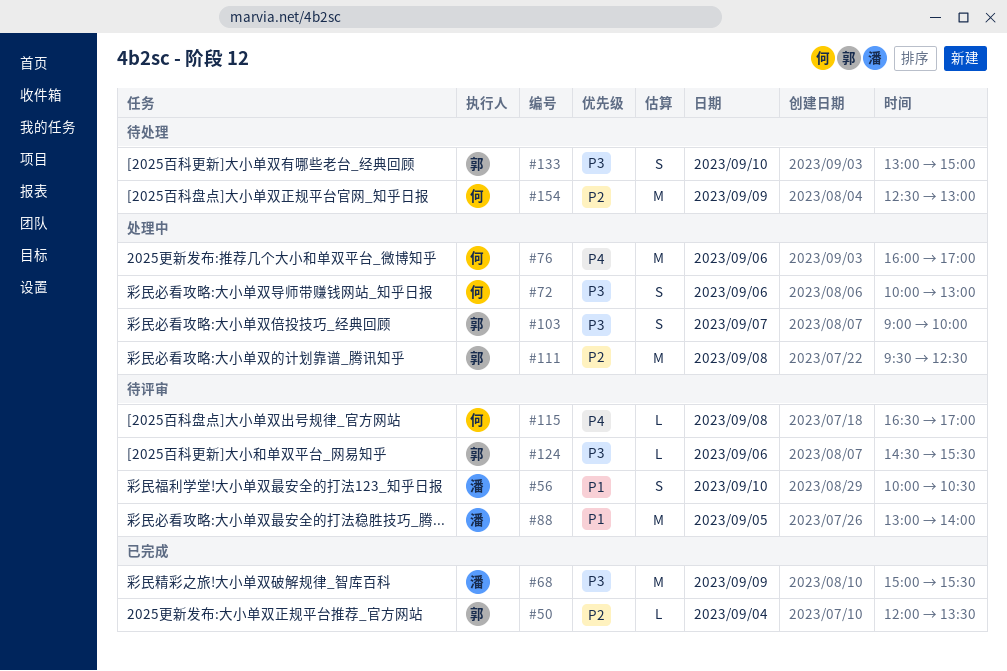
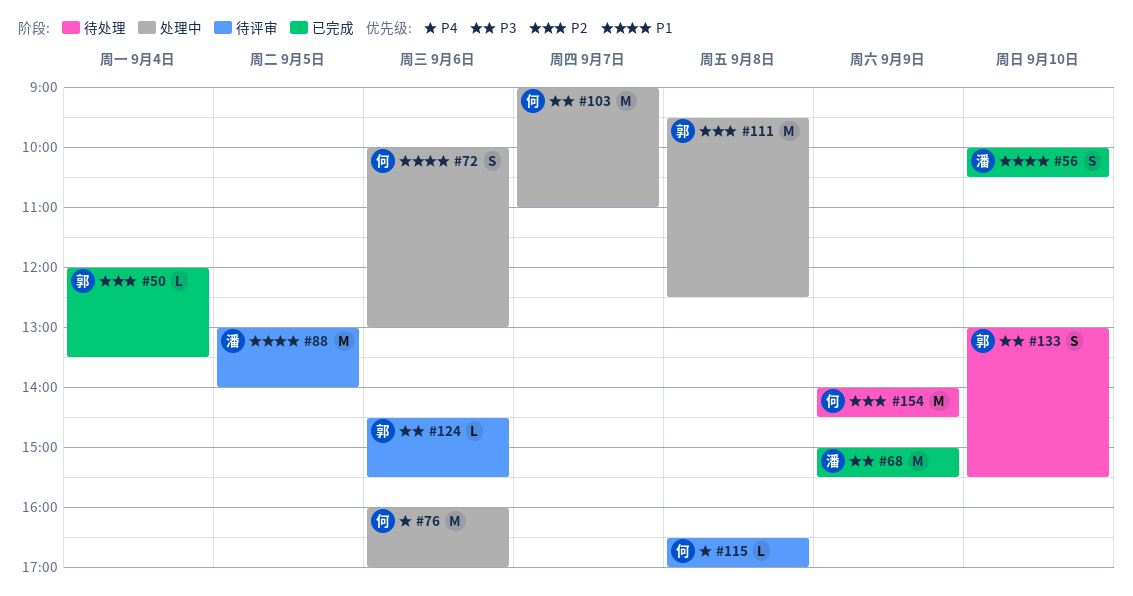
#56, status: 待评审 -> 已完成
#72, priority: P3 -> P1
#103, owner: 郭 -> 何
#103, estimate: S -> M
#103, ends: 10:00 -> 11:00
#133, ends: 15:00 -> 15:30
#154, begins: 12:30 -> 14:00
#154, ends: 13:00 -> 14:30

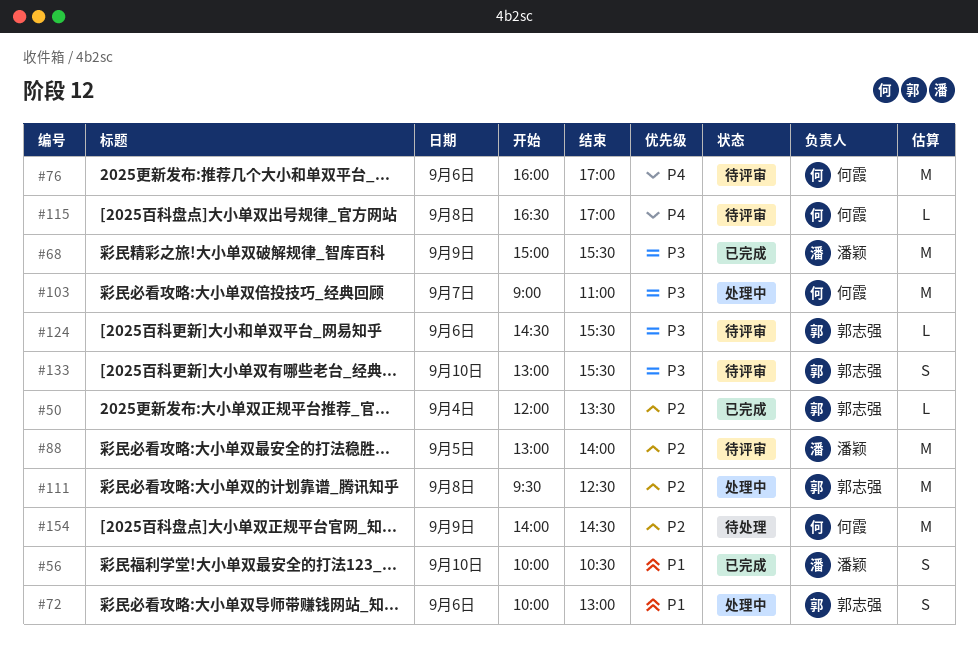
#72, owner: 何霞 -> 郭志强
#76, status: 处理中 -> 待评审
#88, priority: P1 -> P2
#133, status: 待处理 -> 待评审

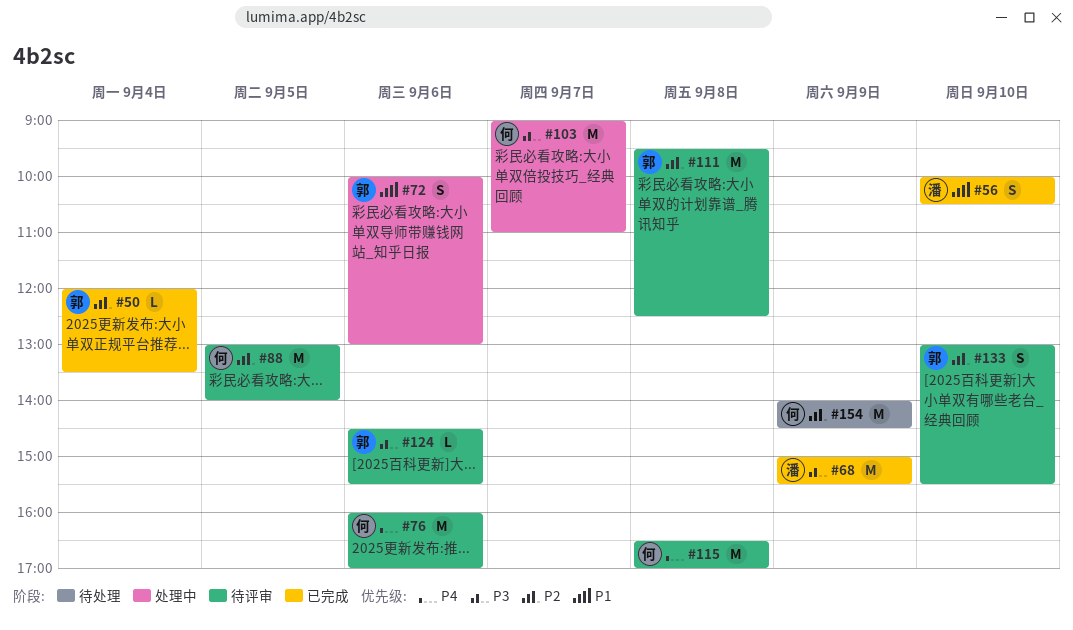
#88, owner: 潘颖 -> 何霞
#111, status: 处理中 -> 待评审
#115, estimate: L -> M
#133, priority: P3 -> P2

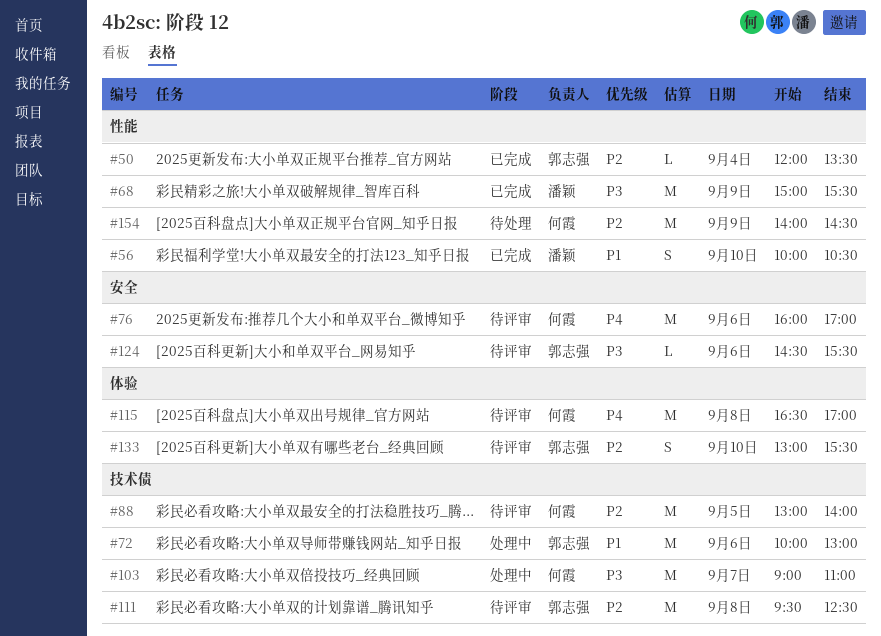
#72, estimate: S -> M

